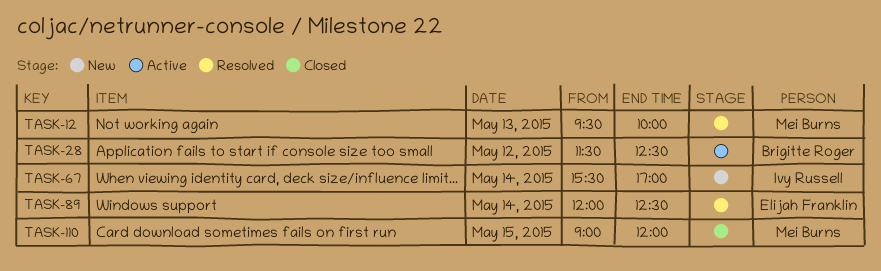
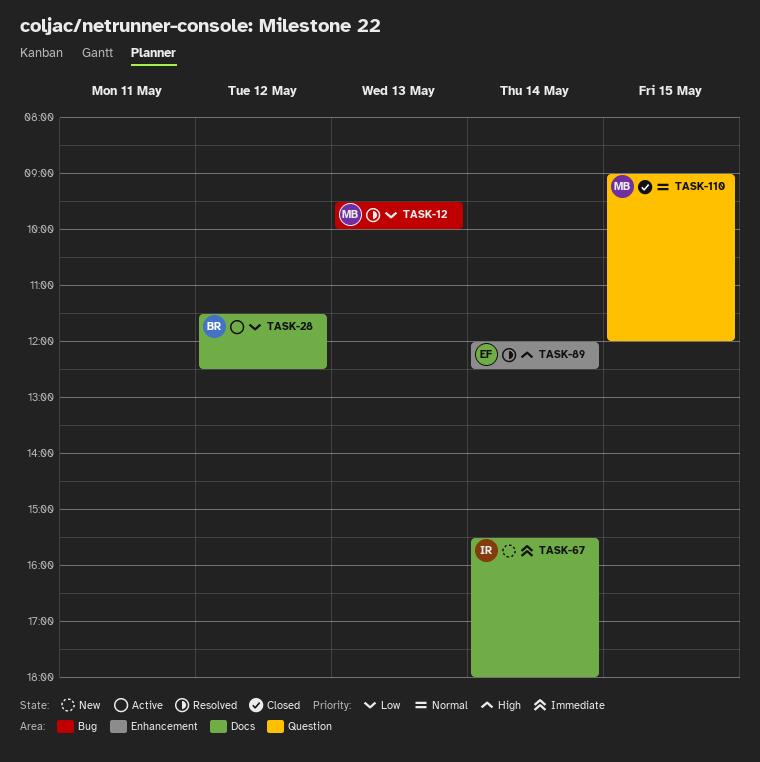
TASK-67, ends: 17:00 -> 18:00

